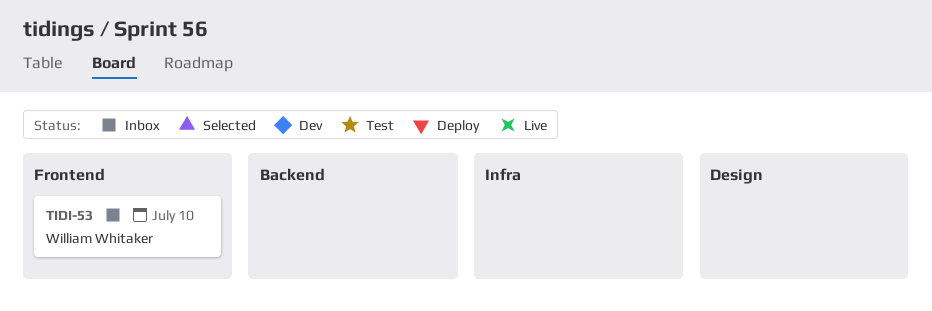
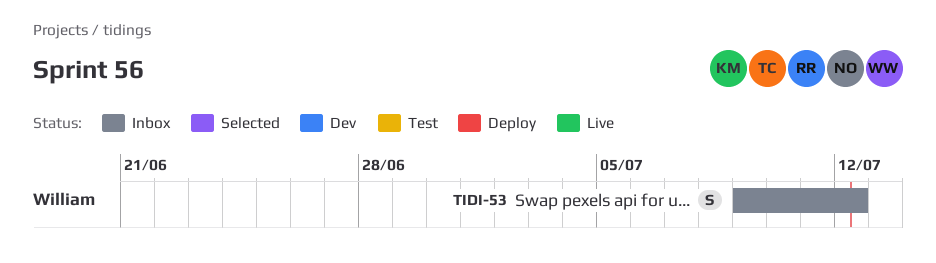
TIDI-53, due: Jul 10 -> Jul 12

